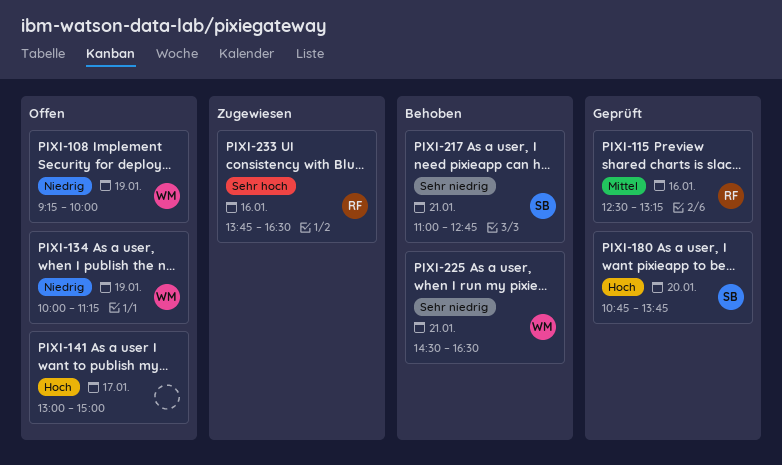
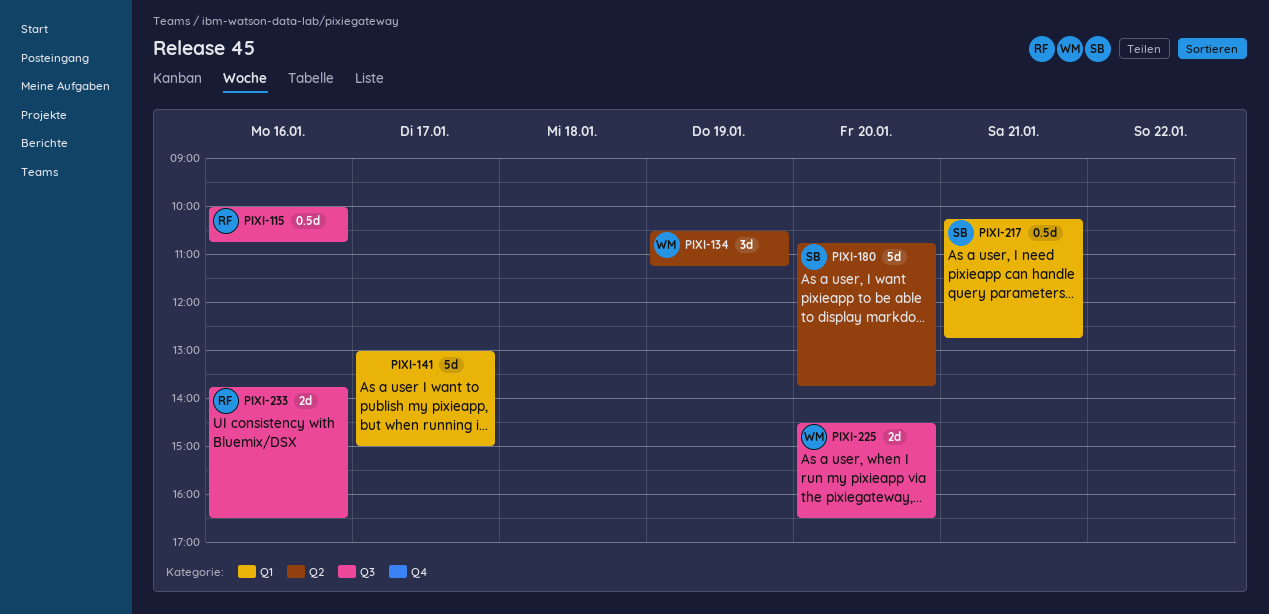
PIXI-108: present -> none
PIXI-115, begins: 12:30 -> 10:00
PIXI-115, ends: 13:15 -> 10:45
PIXI-134, begins: 10:00 -> 10:30
PIXI-217, begins: 11:00 -> 10:15
PIXI-225, day: Jan 21 -> Jan 20

